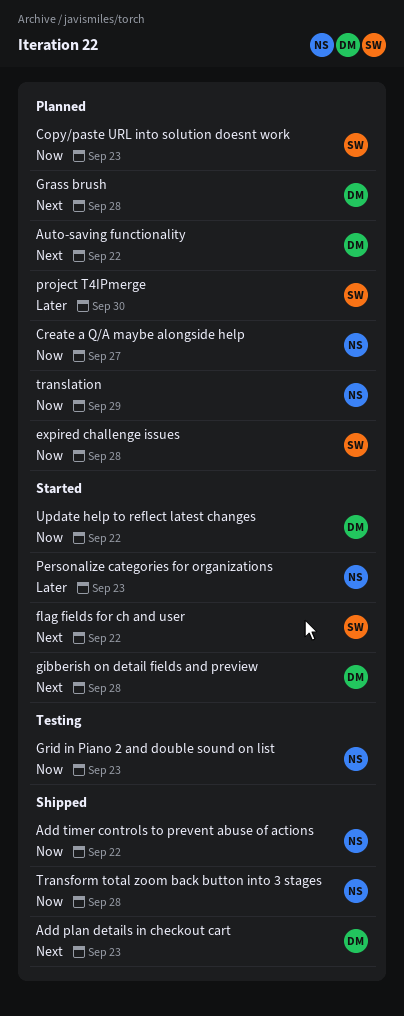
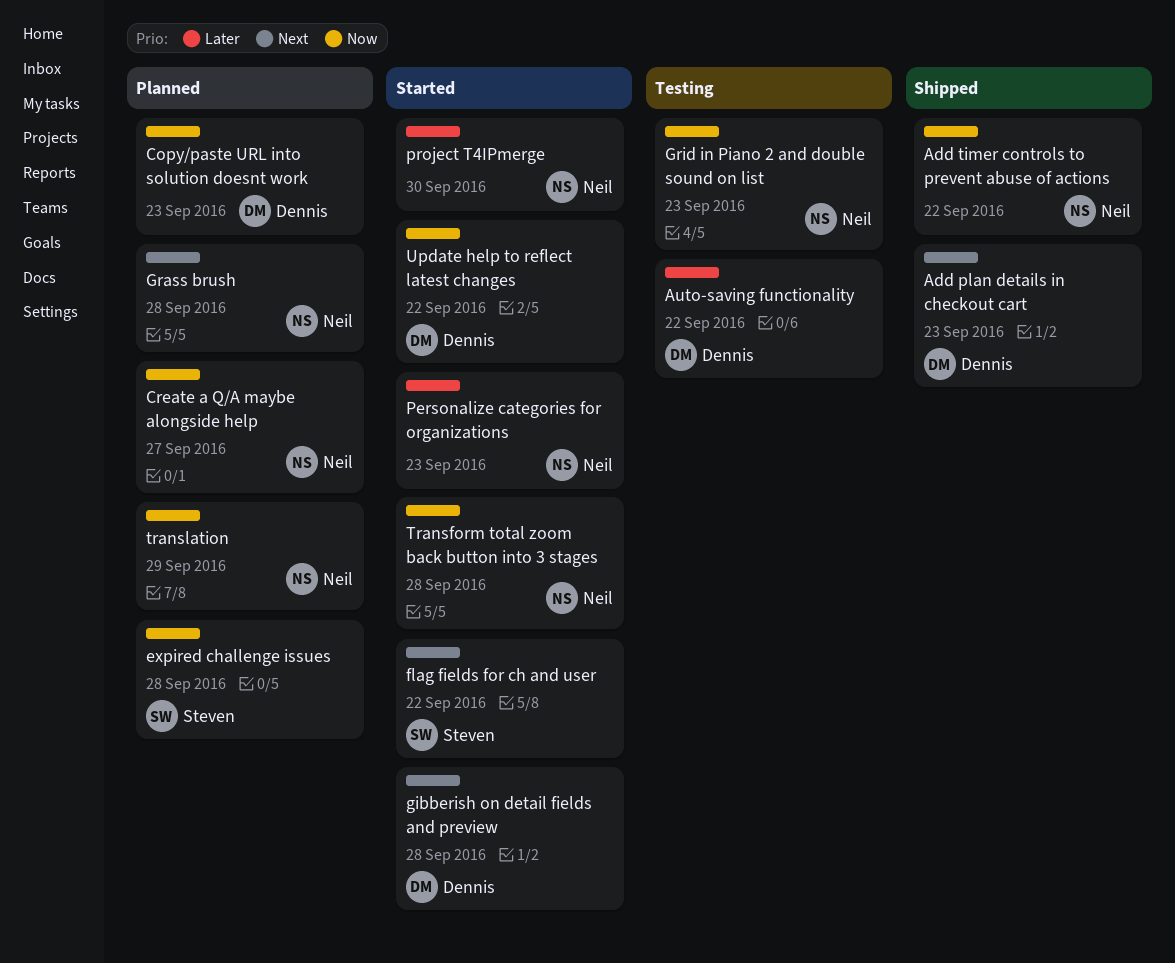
Auto-saving functionality, status: Planned -> Testing
Auto-saving functionality, priority: Next -> Later
Copy/paste URL into solution doesnt work, owner: Steven -> Dennis
Grass brush, owner: Dennis -> Neil
project T4IPmerge, status: Planned -> Started
project T4IPmerge, owner: Steven -> Neil
Transform total zoom back button into 3 stages, status: Shipped -> Started

